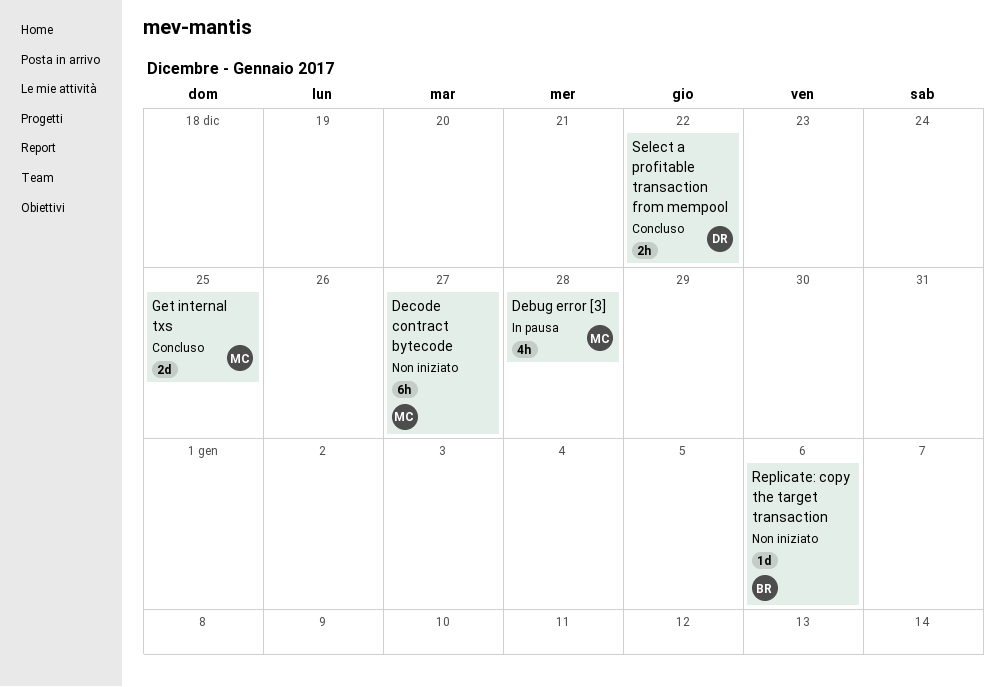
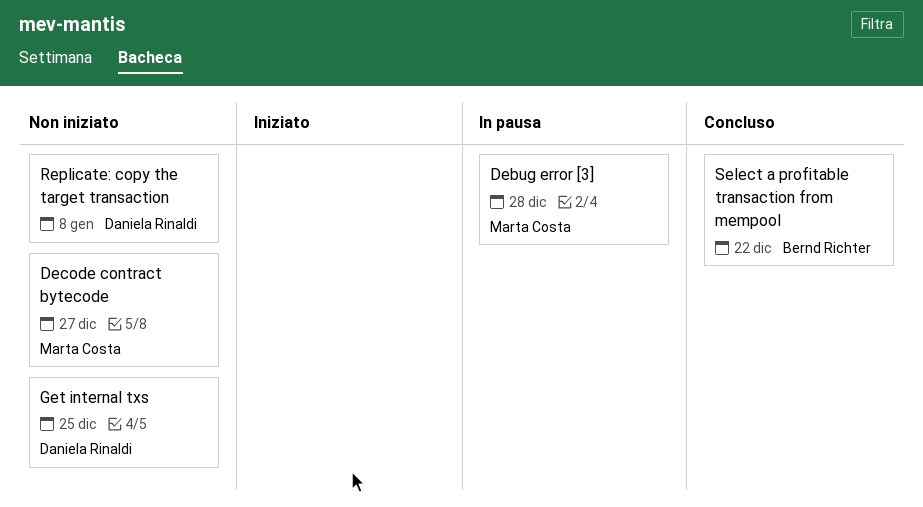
Get internal txs, status: Concluso -> Non iniziato
Get internal txs, owner: Marta Costa -> Daniela Rinaldi
Replicate: copy the target transaction, owner: Bernd Richter -> Daniela Rinaldi
Replicate: copy the target transaction, due: Jan 6 -> Jan 8
Select a profitable transaction from mempool, owner: Daniela Rinaldi -> Bernd Richter

